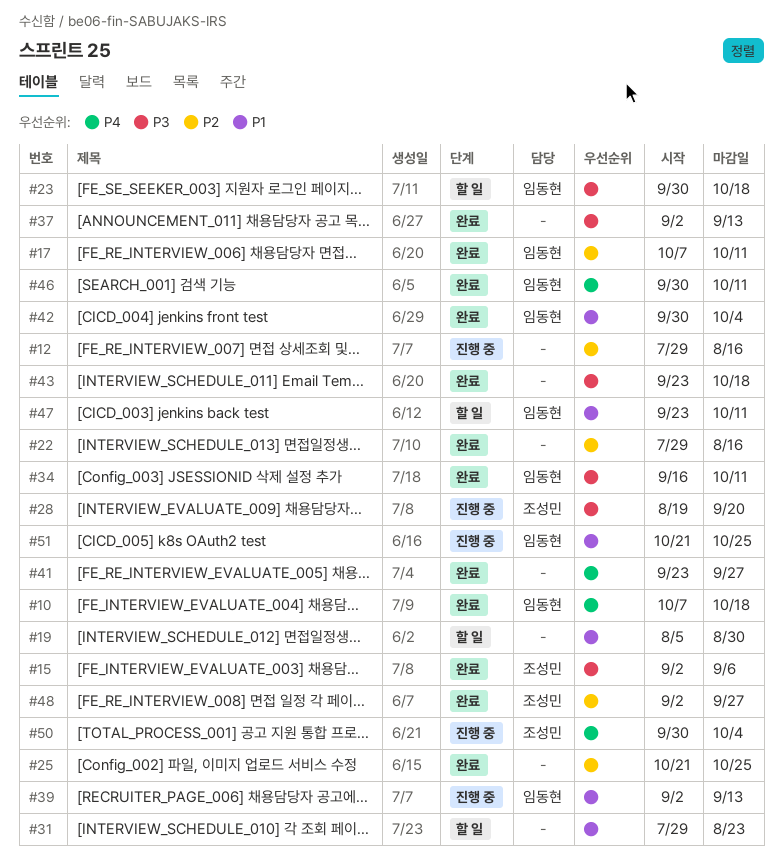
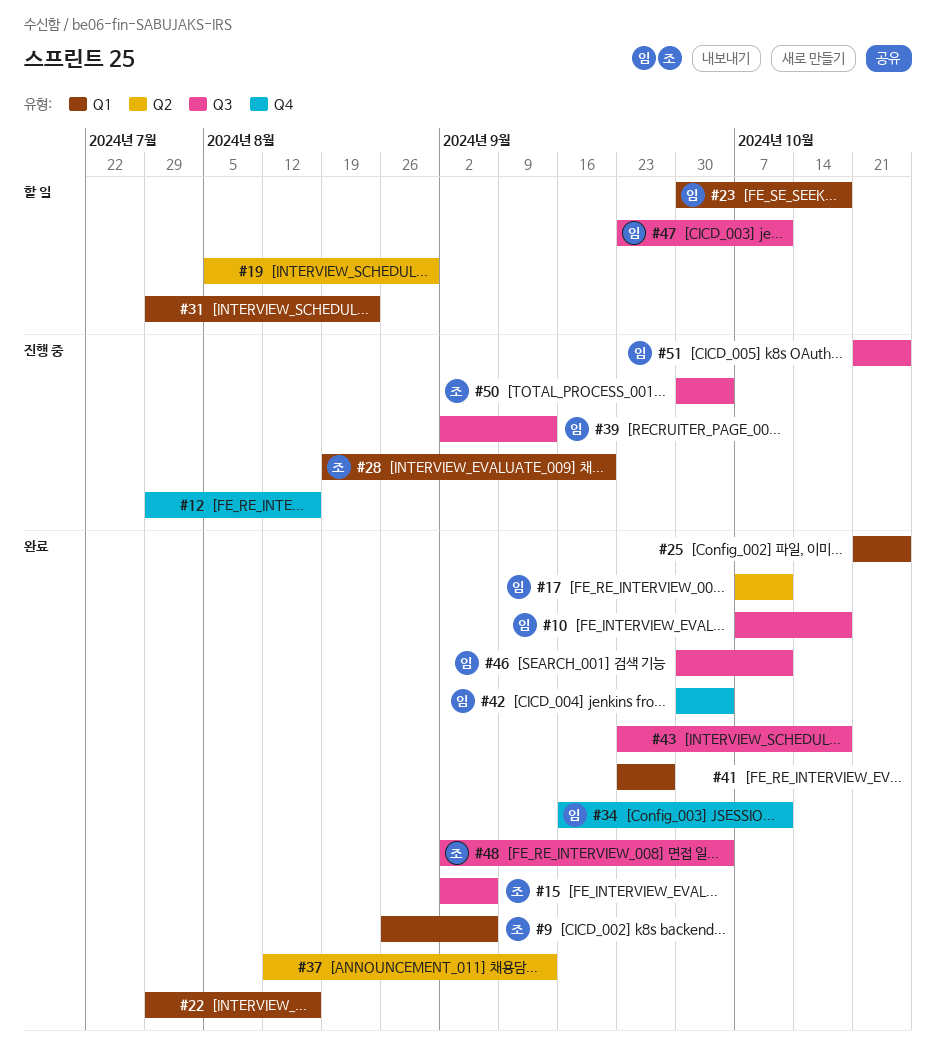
#9: none -> present
#37, start: Sep 2 -> Aug 12
#48, due: Sep 27 -> Oct 4

